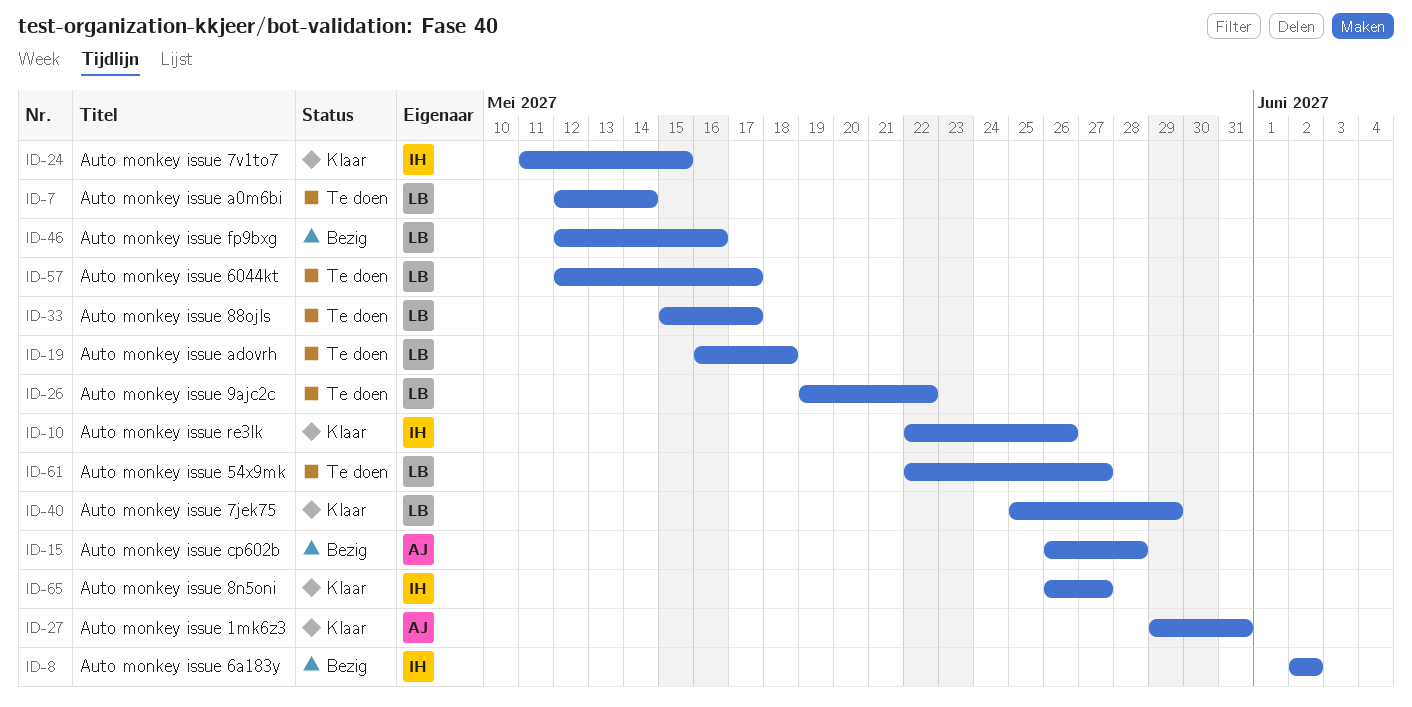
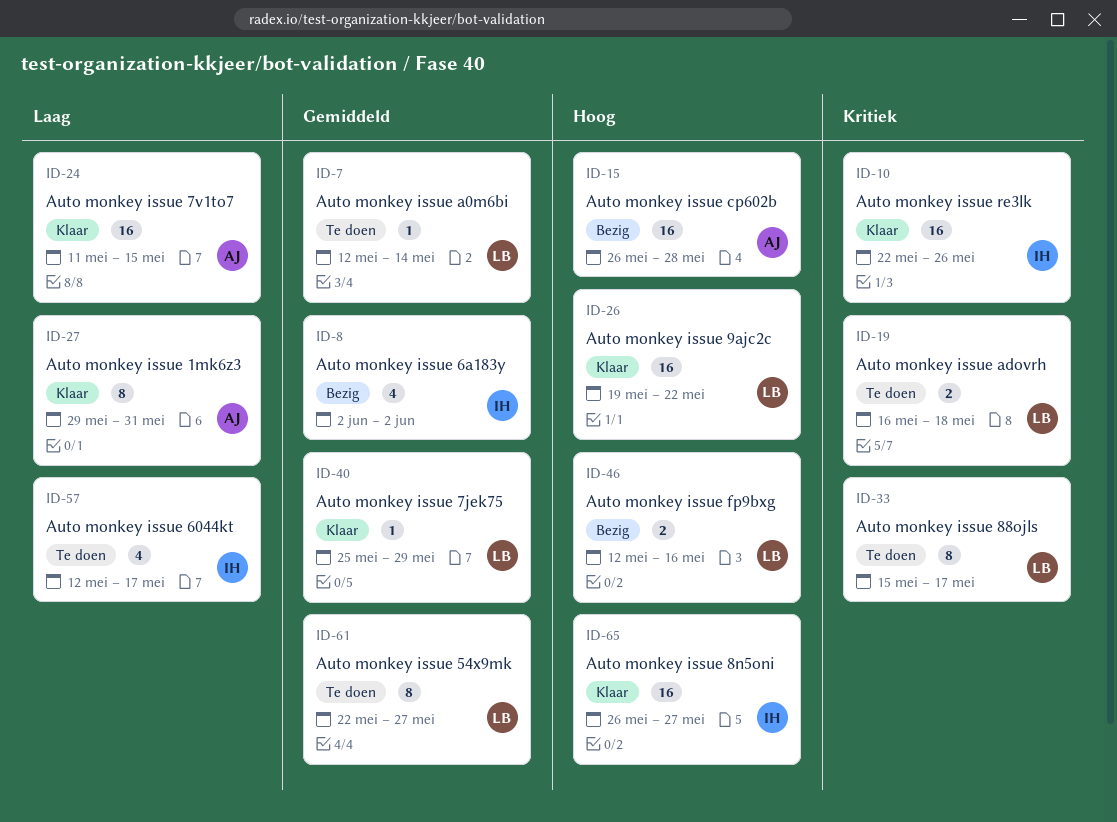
ID-24, owner: IH -> AJ
ID-26, status: Te doen -> Klaar
ID-57, owner: LB -> IH

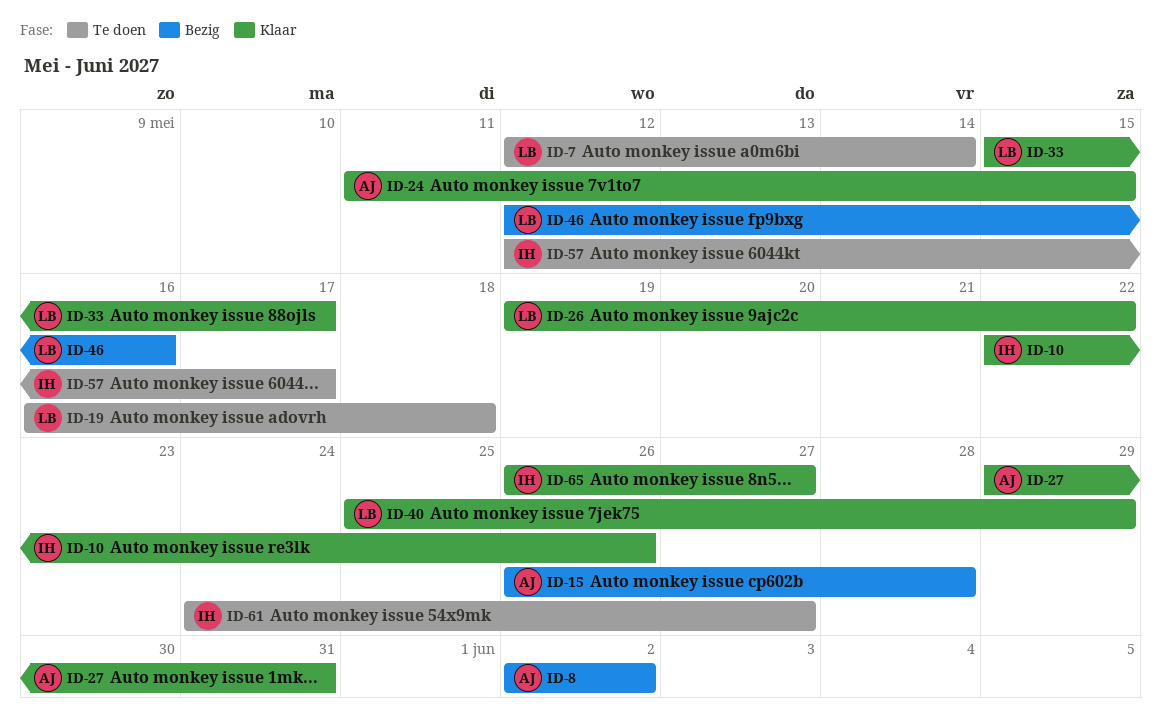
ID-8, owner: IH -> AJ
ID-33, status: Te doen -> Klaar
ID-61, owner: LB -> IH
ID-61, start: May 22 -> May 24

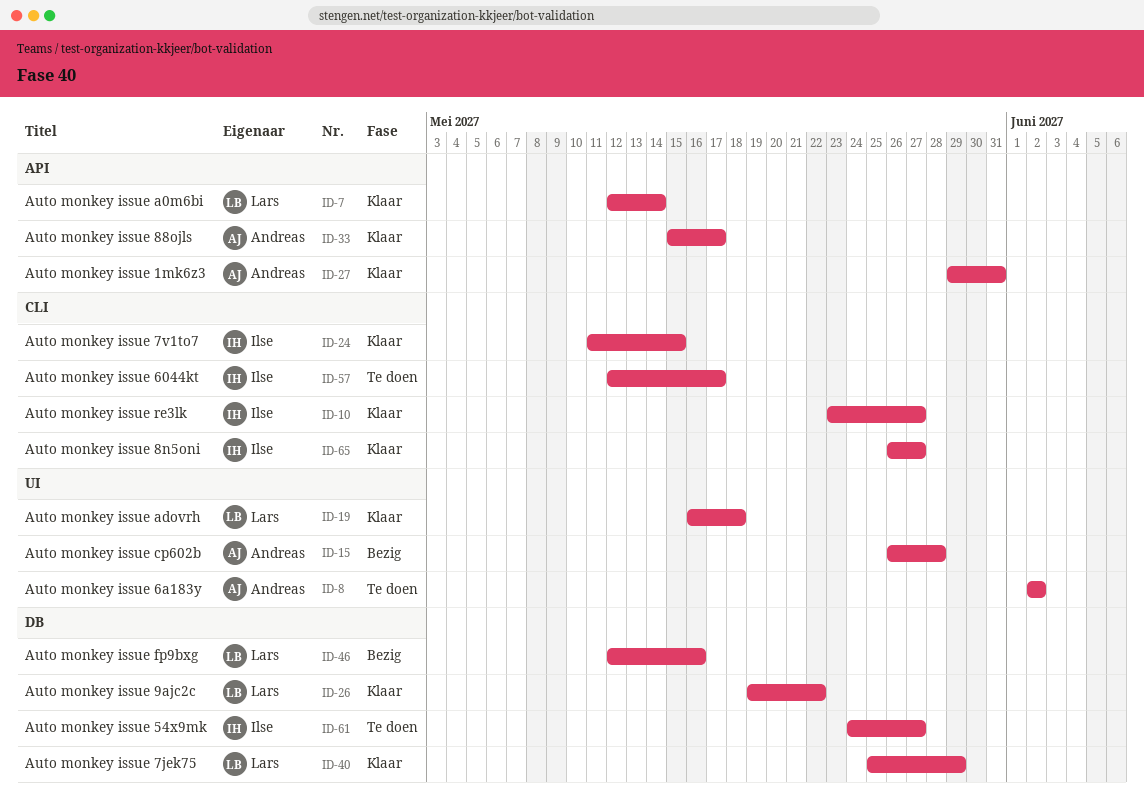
ID-7, status: Te doen -> Klaar
ID-8, status: Bezig -> Te doen
ID-10, start: May 22 -> May 23
ID-10, due: May 26 -> May 27
ID-19, status: Te doen -> Klaar
ID-24, owner: Andreas -> Ilse
ID-33, owner: Lars -> Andreas

